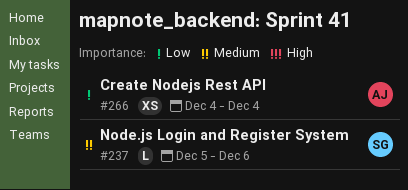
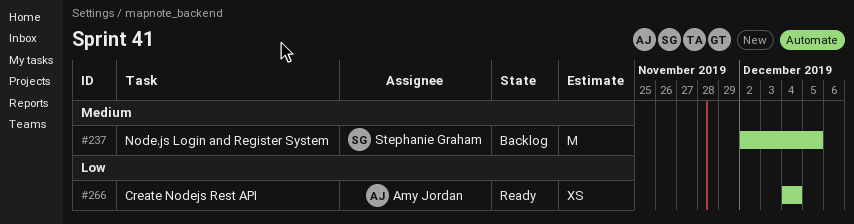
#237, estimate: L -> M
#237, start: Dec 5 -> Dec 2
#237, due: Dec 6 -> Dec 5

